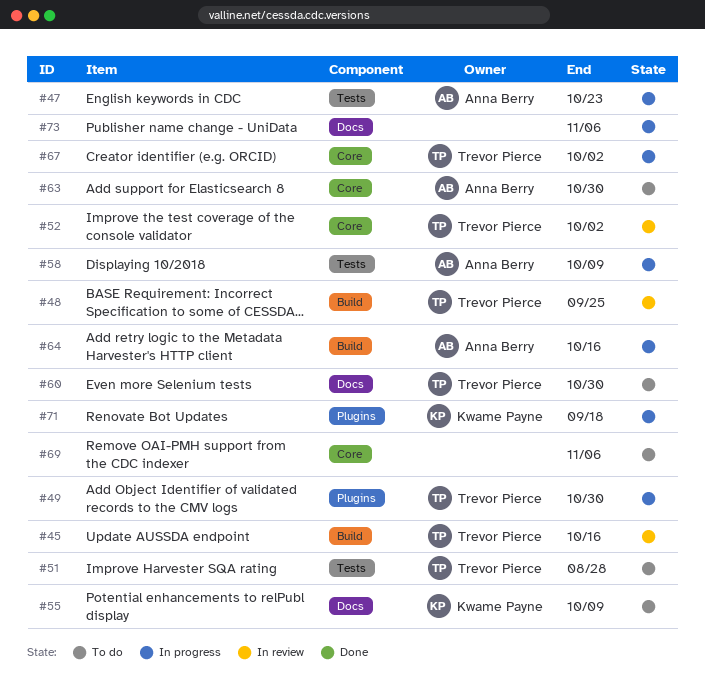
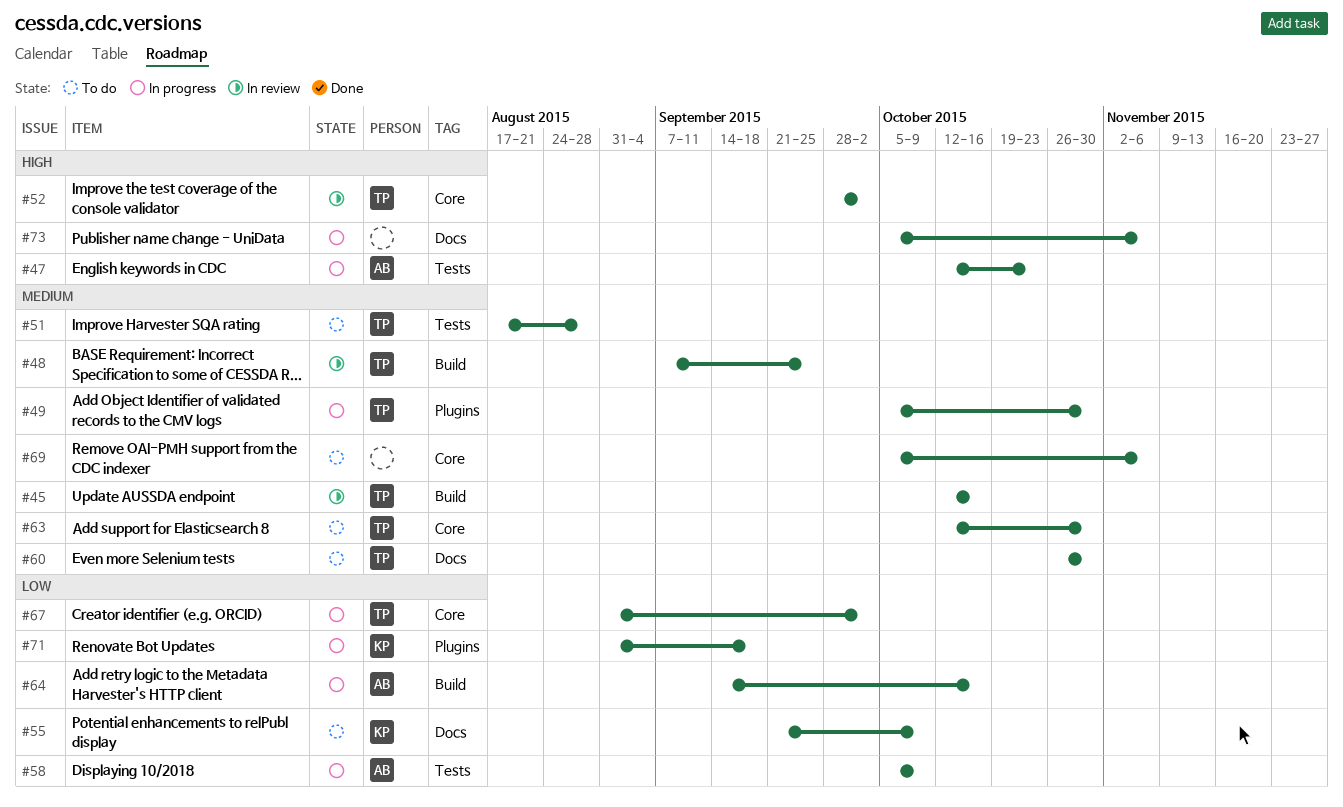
#63, owner: Anna Berry -> Trevor Pierce

